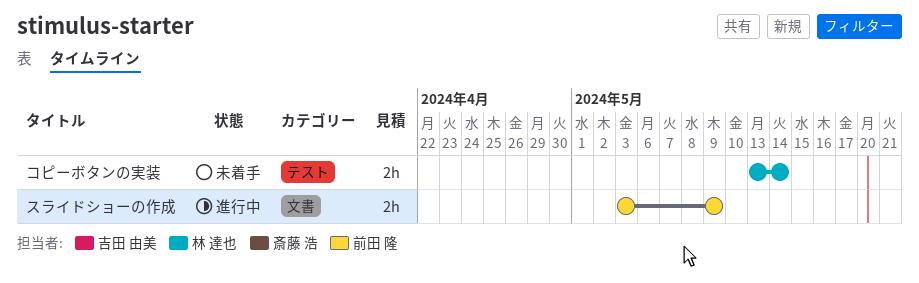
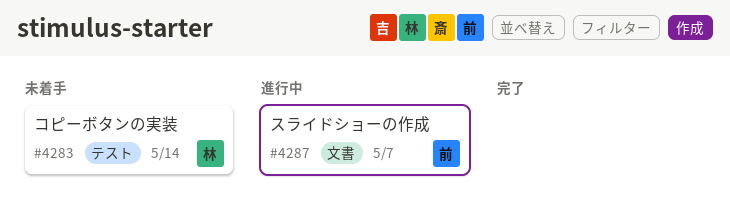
スライドショーの作成, due: May 9 -> May 7

